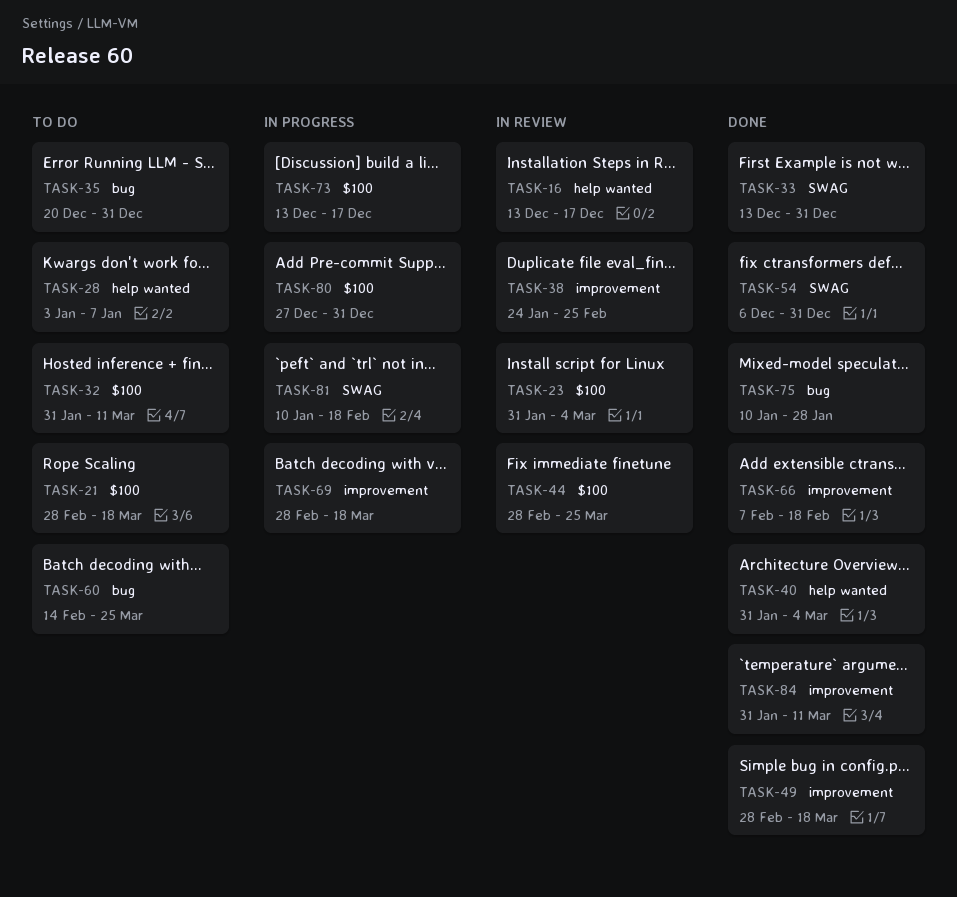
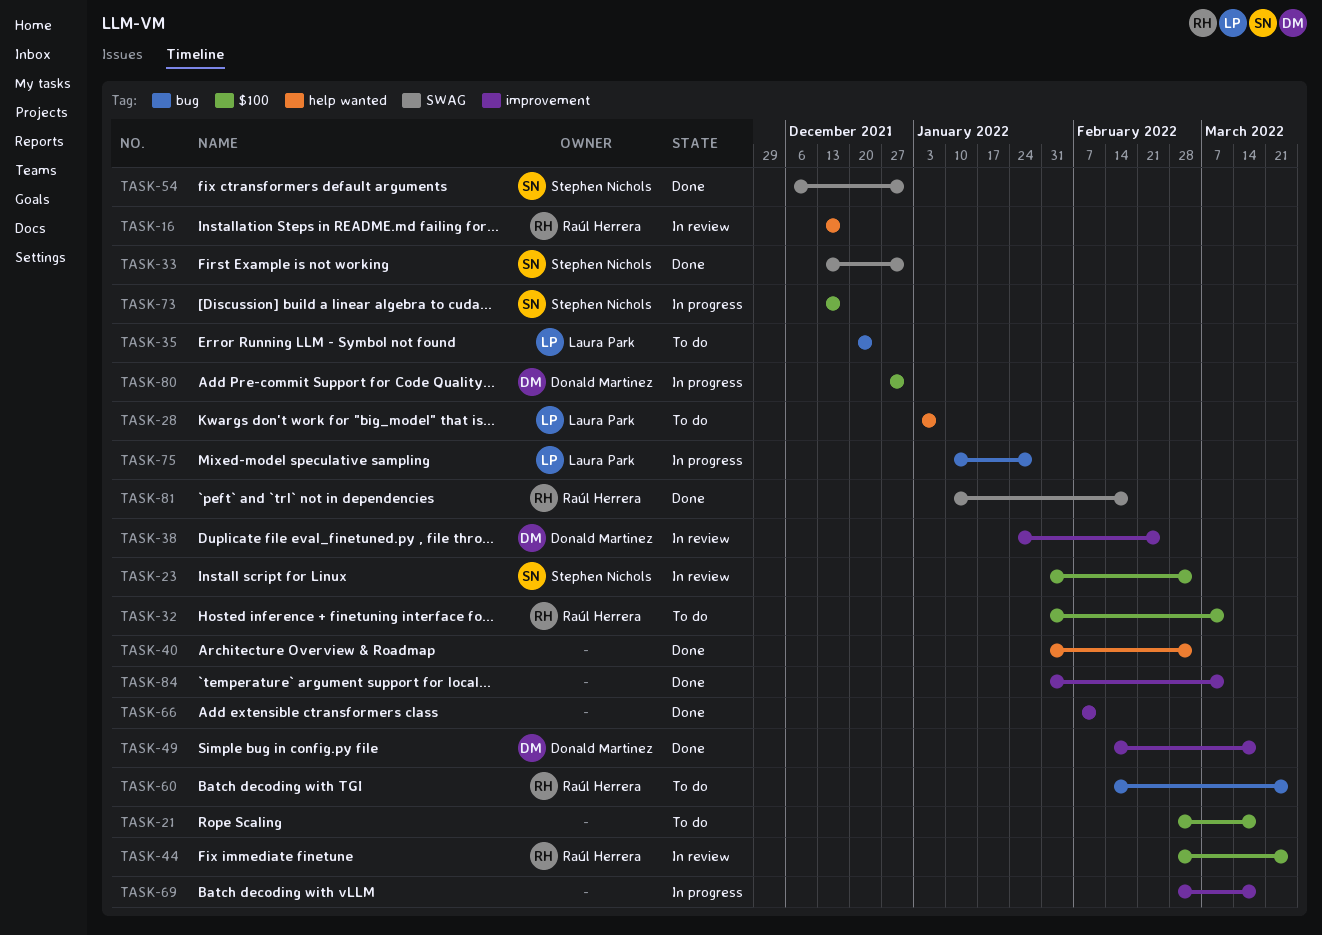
TASK-35, due: Dec 31 -> Dec 24
TASK-49, start: Feb 28 -> Feb 14
TASK-66, due: Feb 18 -> Feb 11
TASK-75, status: Done -> In progress
TASK-81, status: In progress -> Done

